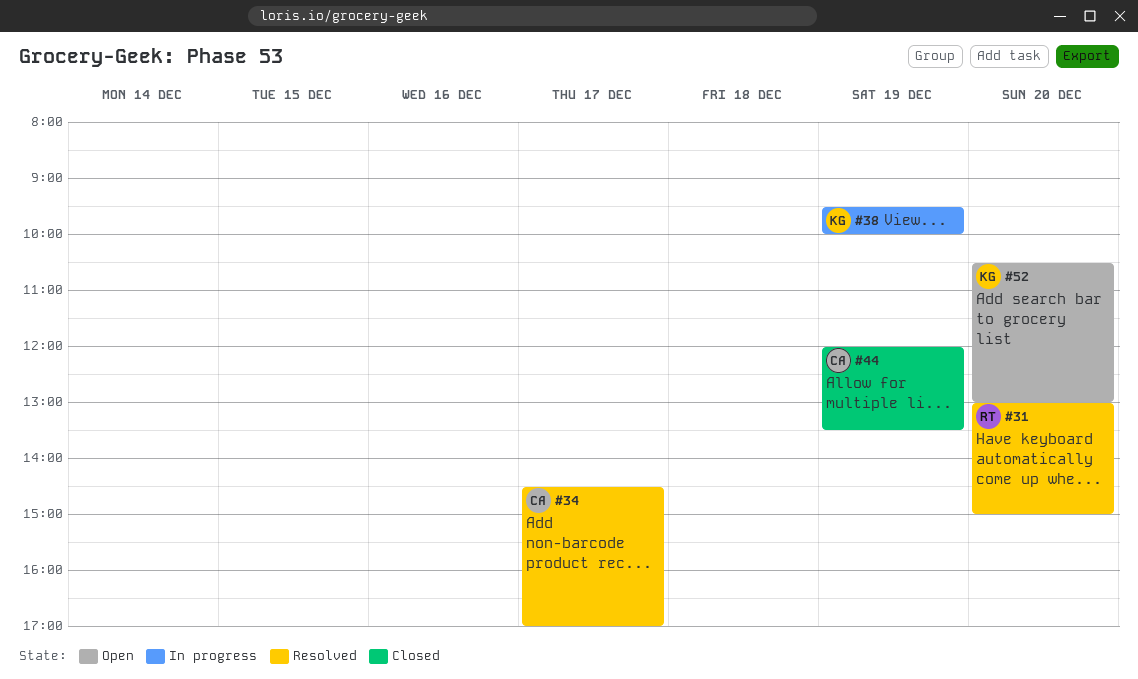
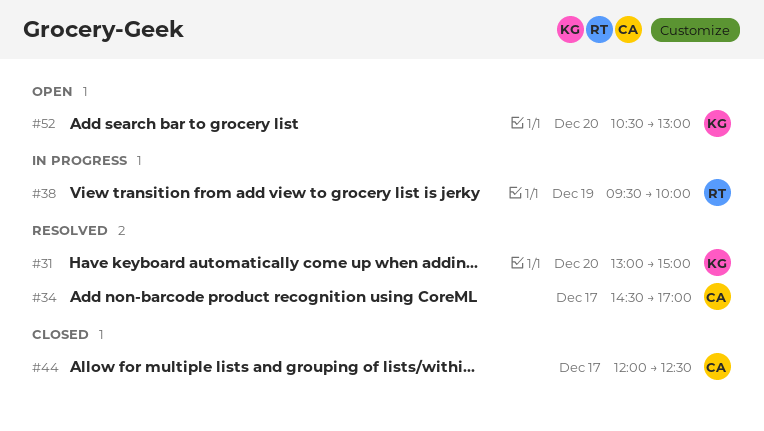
#31, owner: RT -> KG
#38, owner: KG -> RT
#44, day: Dec 19 -> Dec 17
#44, ends: 13:30 -> 12:30

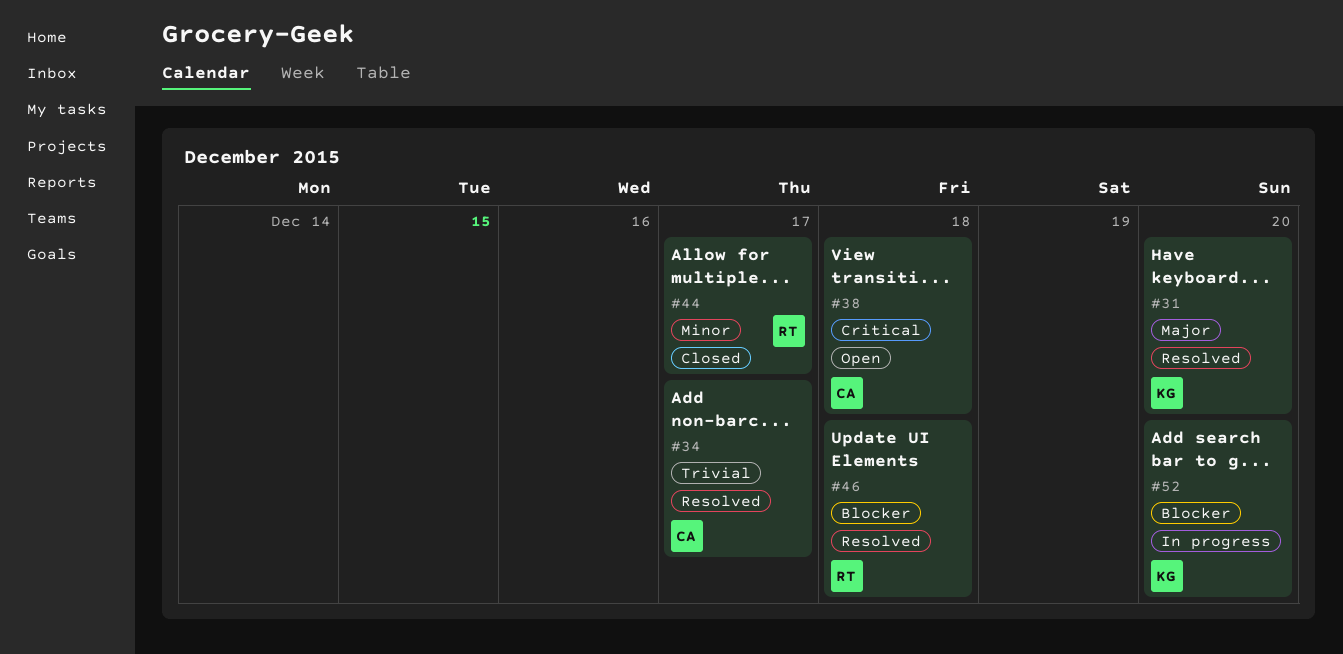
#38, status: In progress -> Open
#38, owner: RT -> CA
#38, day: Dec 19 -> Dec 18
#44, owner: CA -> RT
#46: none -> present
#52, status: Open -> In progress

